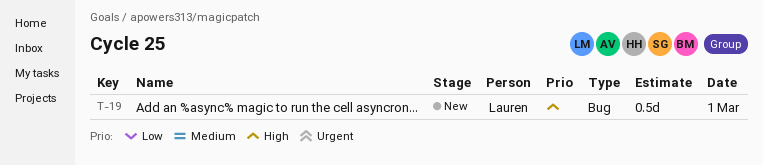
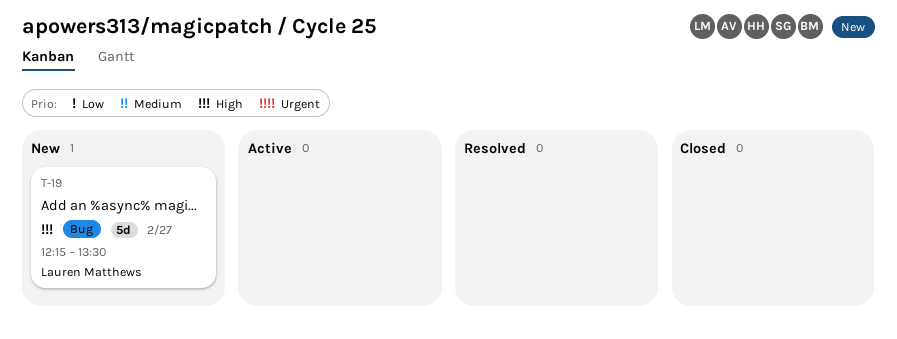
T-19, estimate: 0.5d -> 5d
T-19, day: Mar 1 -> Feb 27

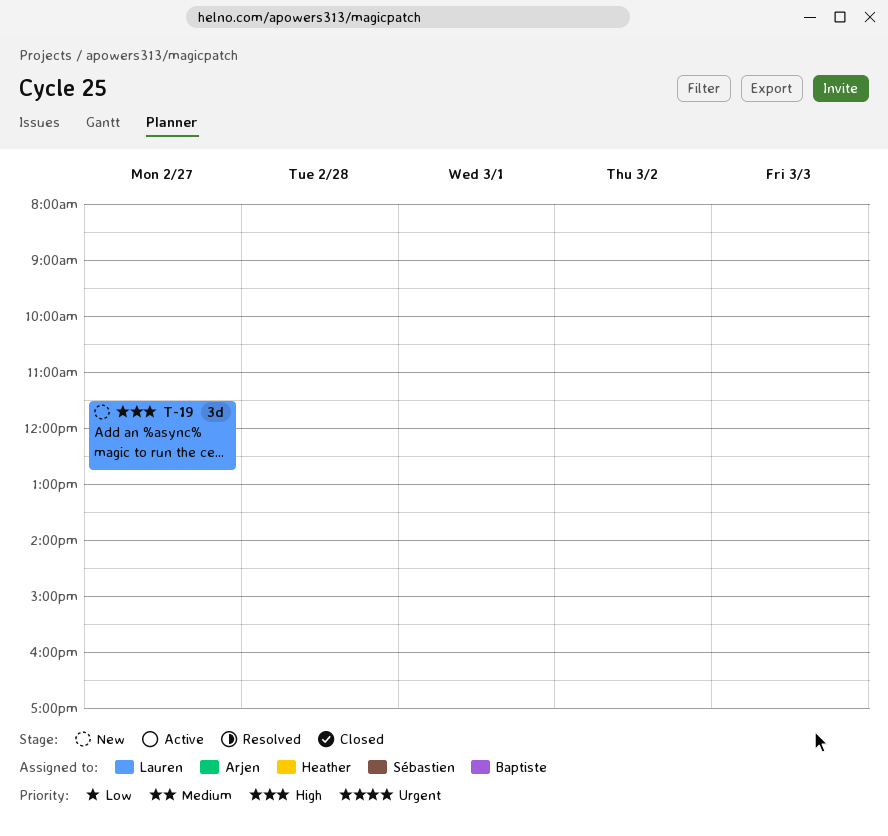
T-19, estimate: 5d -> 3d
T-19, begins: 12:15 -> 11:30
T-19, ends: 13:30 -> 12:45

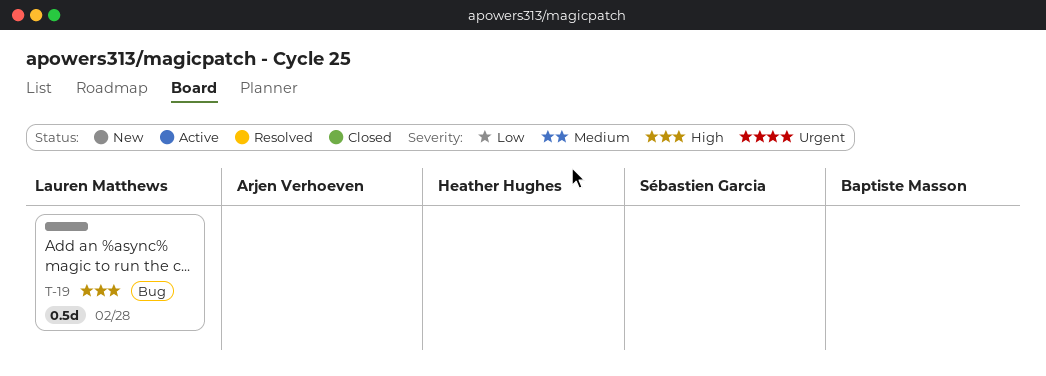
T-19, estimate: 3d -> 0.5d
T-19, day: Feb 27 -> Feb 28

